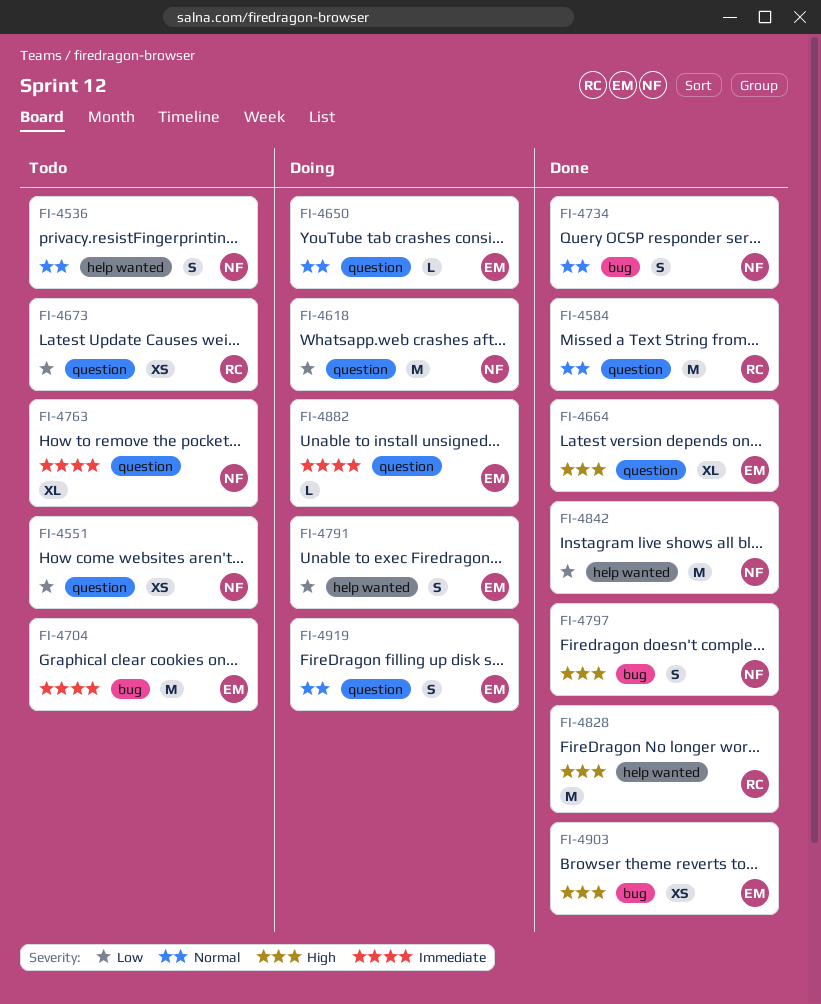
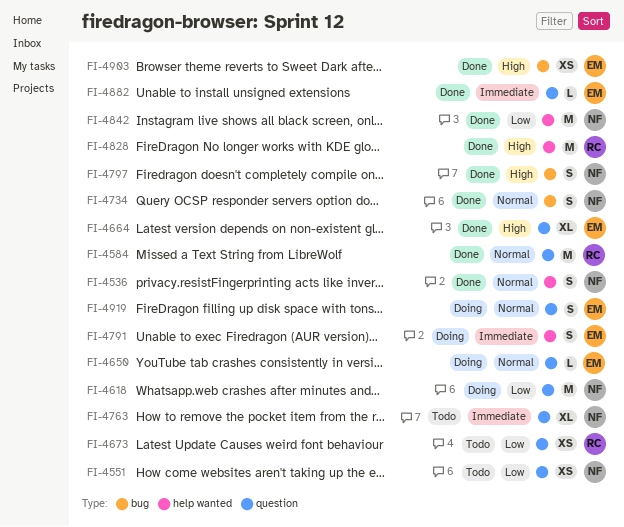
FI-4536, status: Todo -> Done
FI-4704: present -> none
FI-4791, priority: Low -> Immediate
FI-4882, status: Doing -> Done

